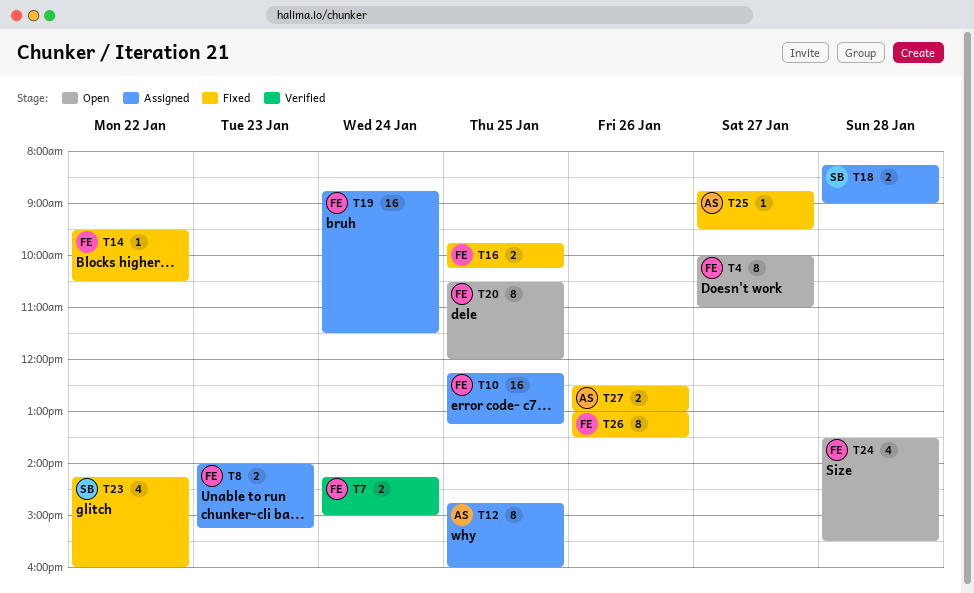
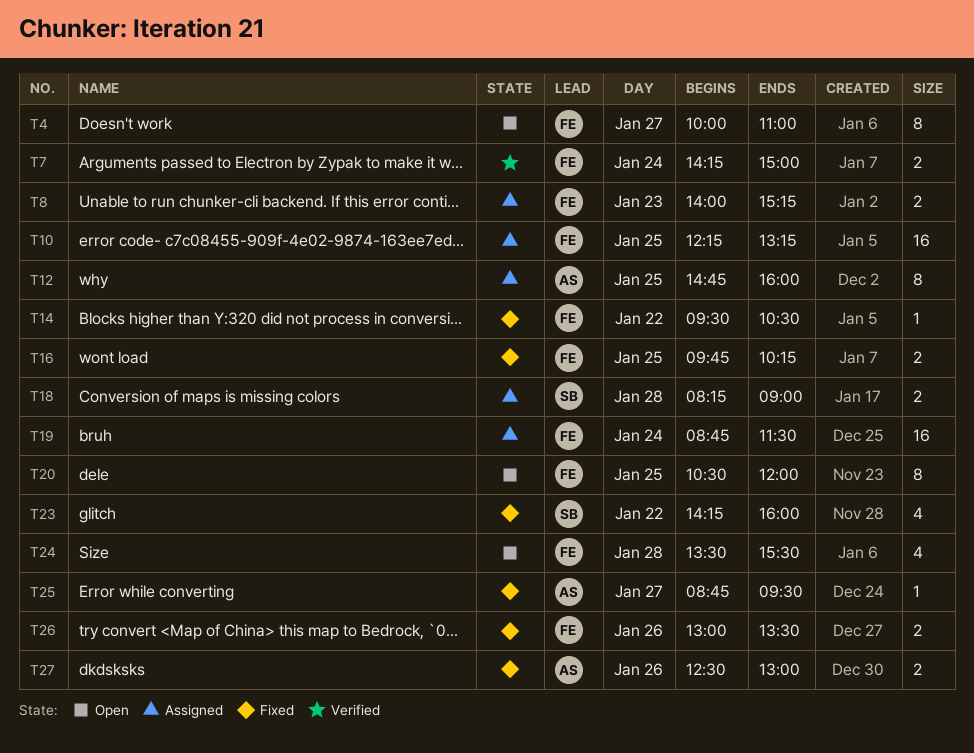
T26, estimate: 8 -> 2

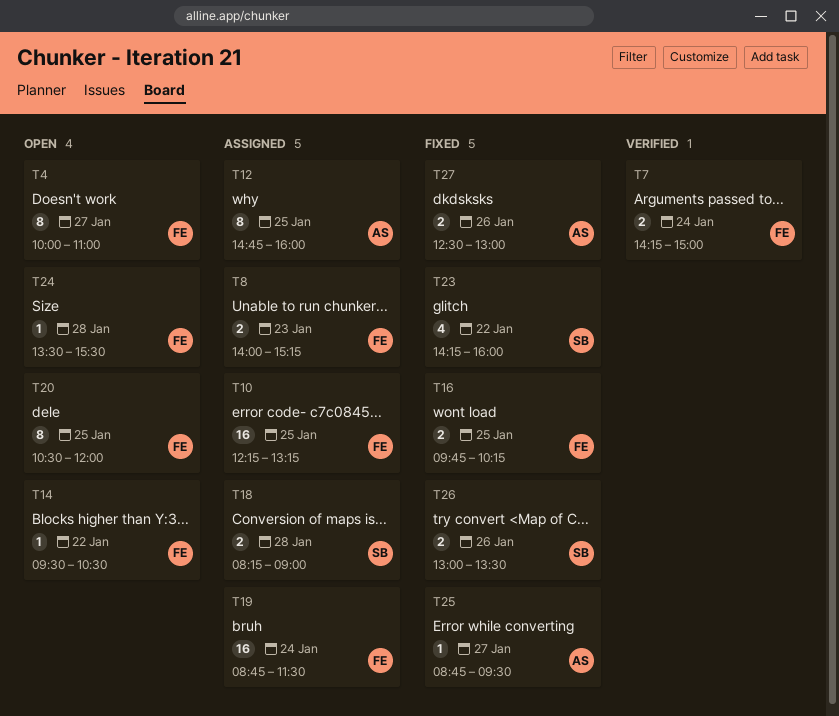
T14, status: Fixed -> Open
T24, estimate: 4 -> 1
T26, owner: FE -> SB

